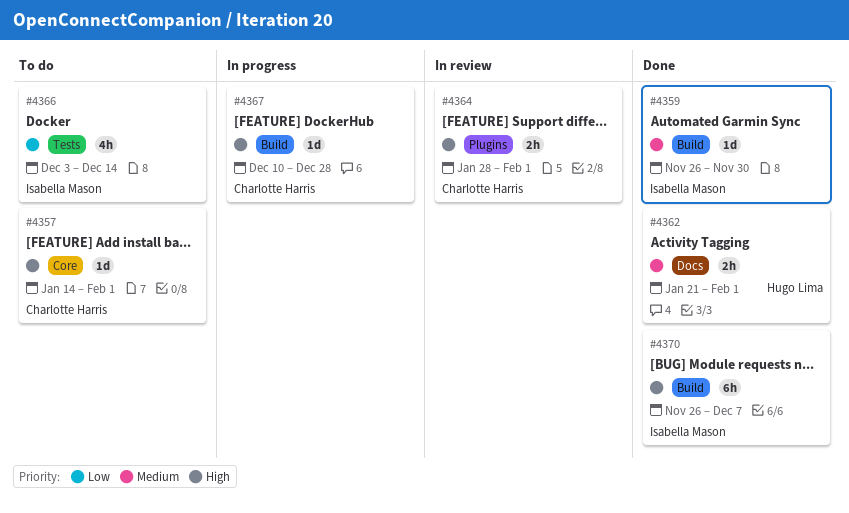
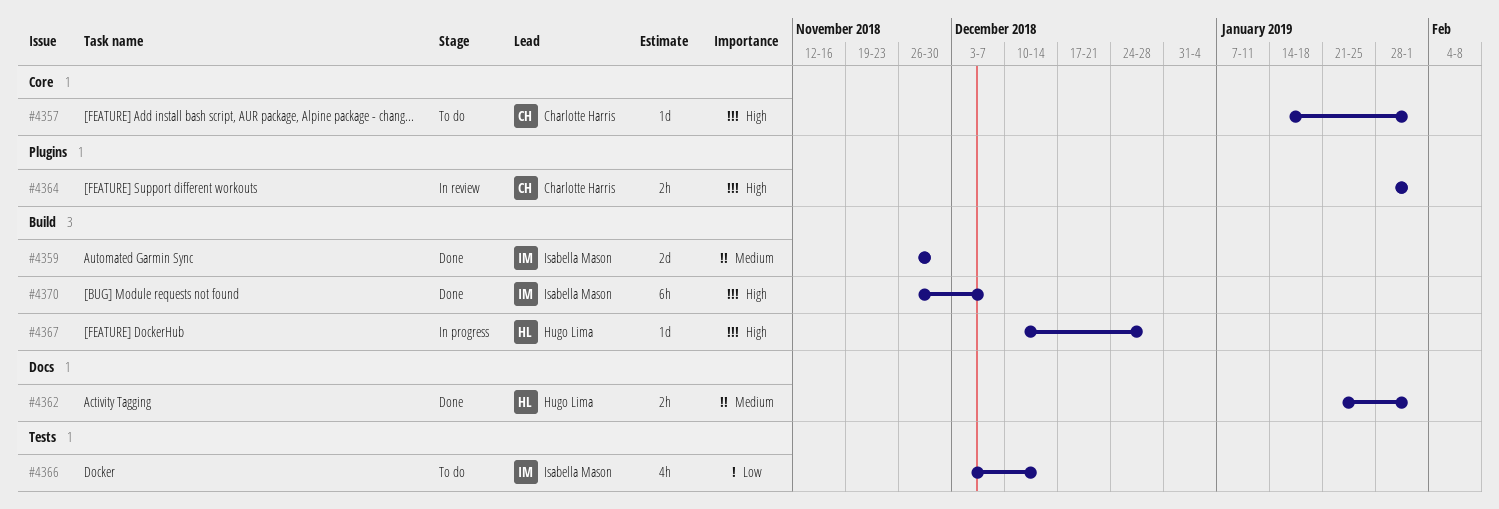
#4359, estimate: 1d -> 2d
#4367, owner: Charlotte Harris -> Hugo Lima

